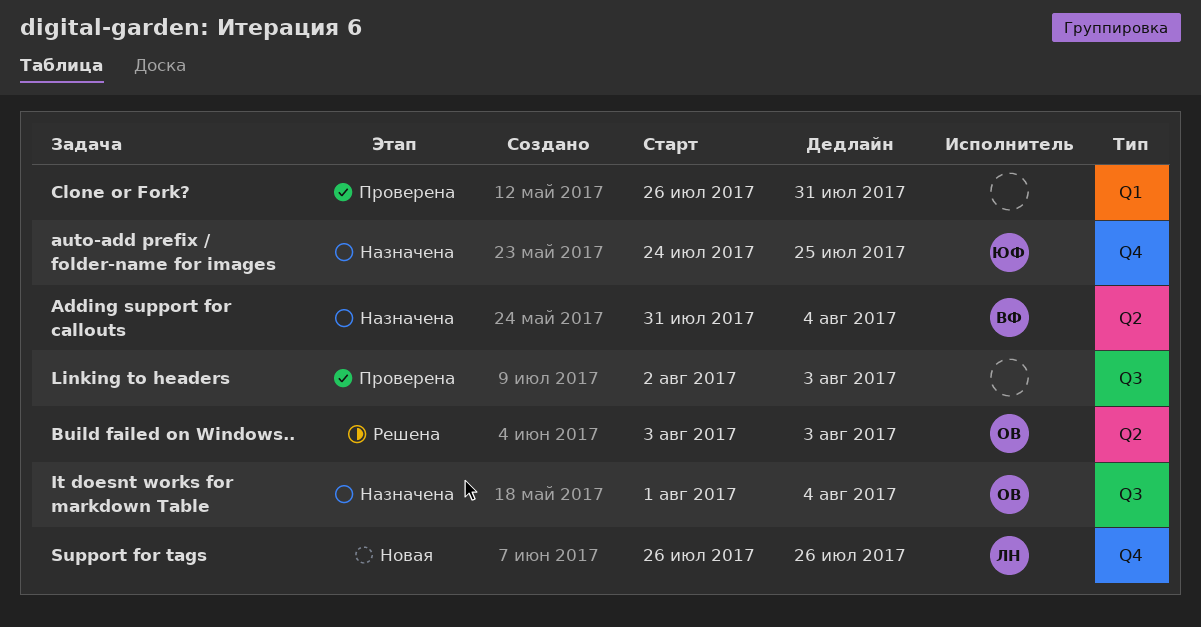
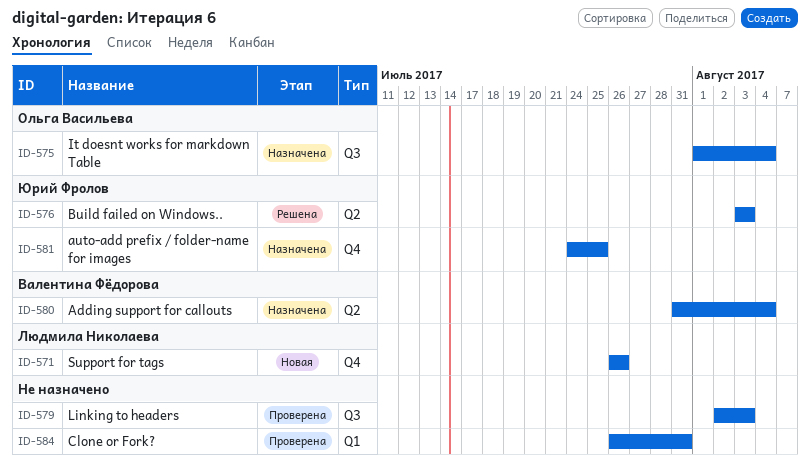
Build failed on Windows.., owner: Ольга Васильева -> Юрий Фролов

